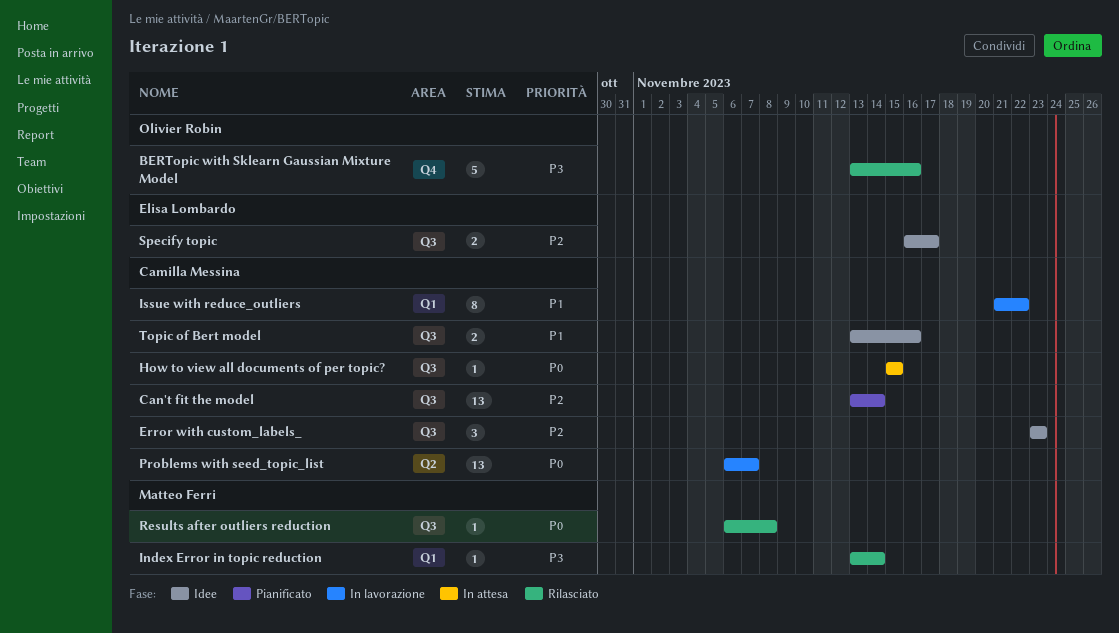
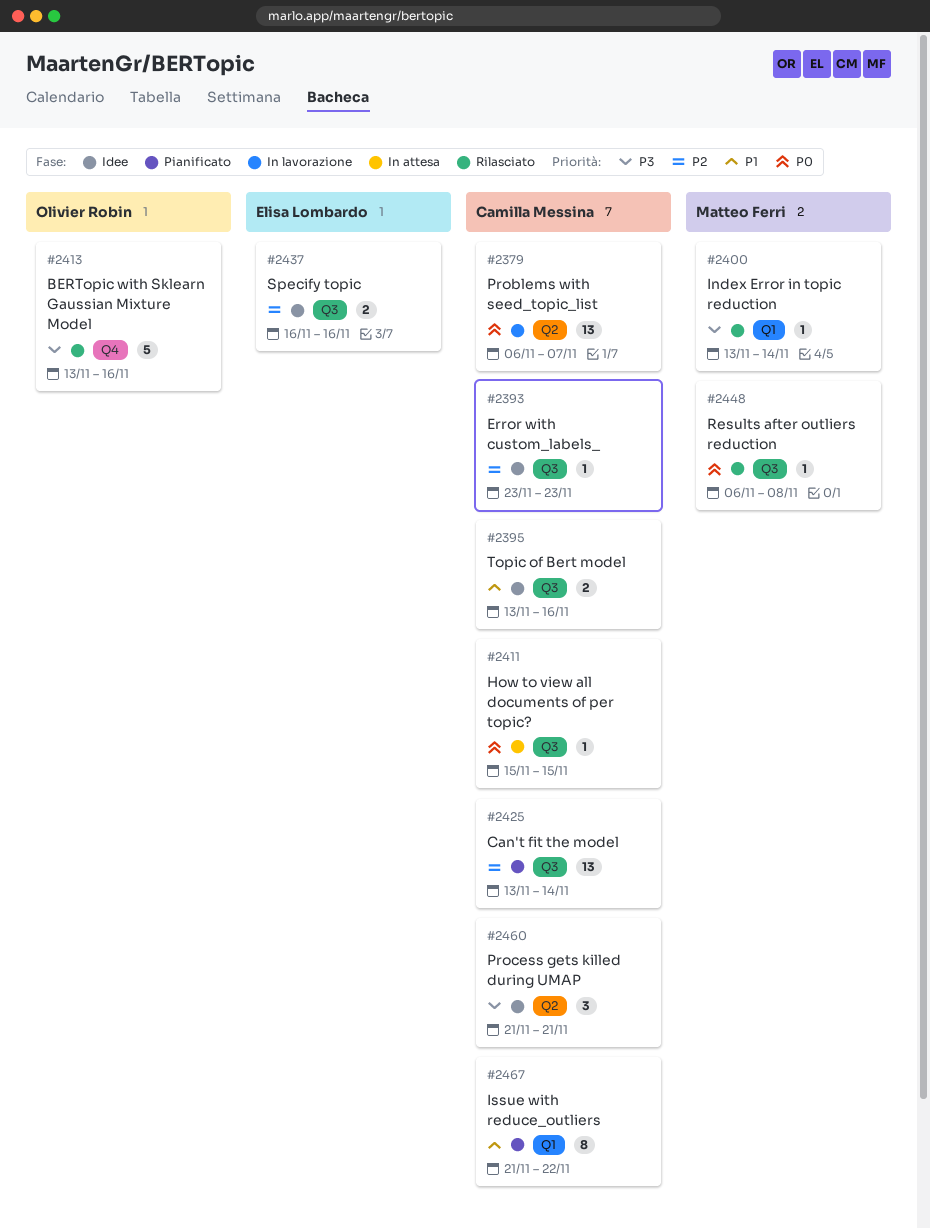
Error with custom_labels_, estimate: 3 -> 1
Issue with reduce_outliers, status: In lavorazione -> Pianificato
Process gets killed during UMAP: none -> present
Specify topic, due: Nov 17 -> Nov 16

